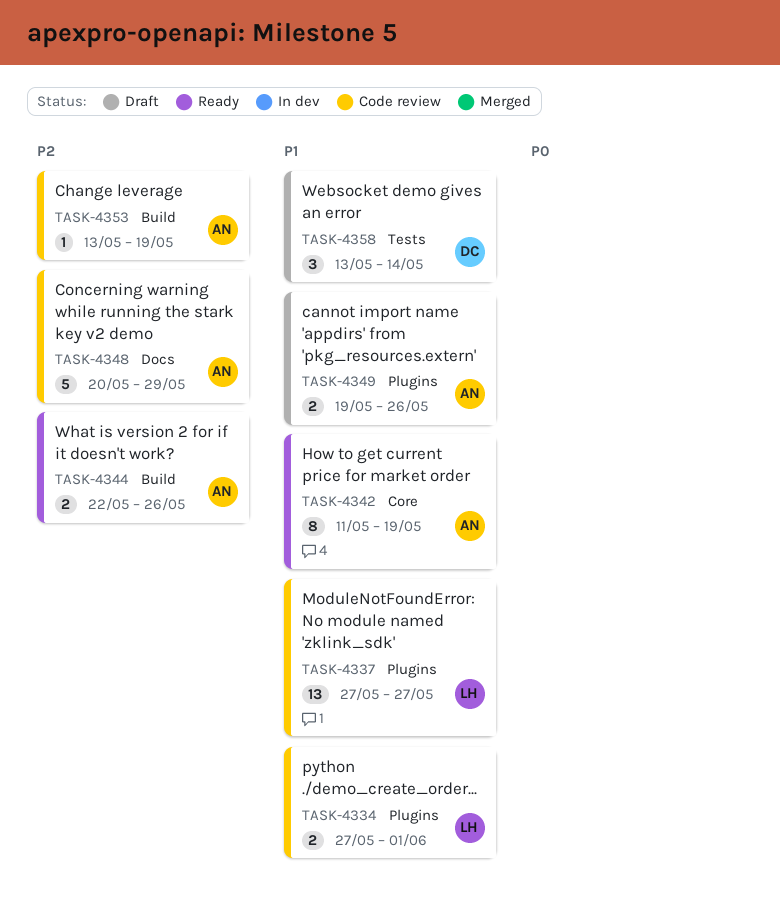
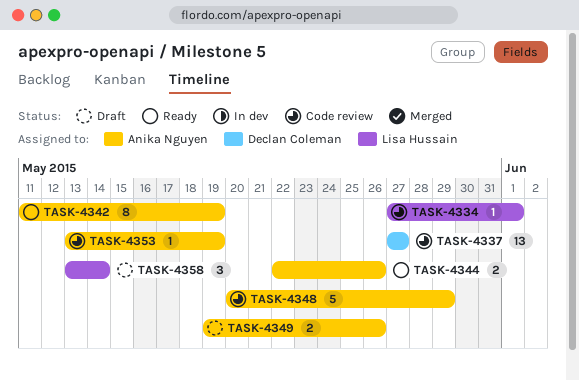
TASK-4334, estimate: 2 -> 1
TASK-4337, owner: Lisa Hussain -> Declan Coleman
TASK-4358, owner: Declan Coleman -> Lisa Hussain

